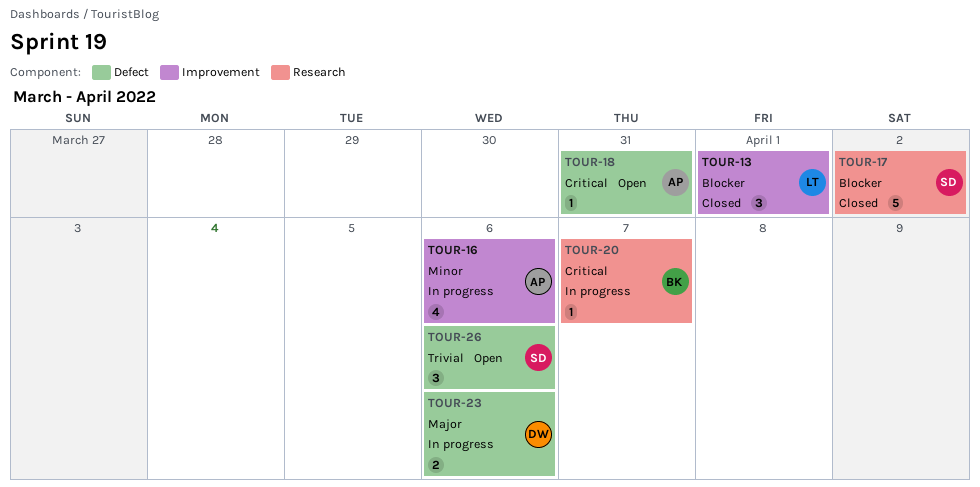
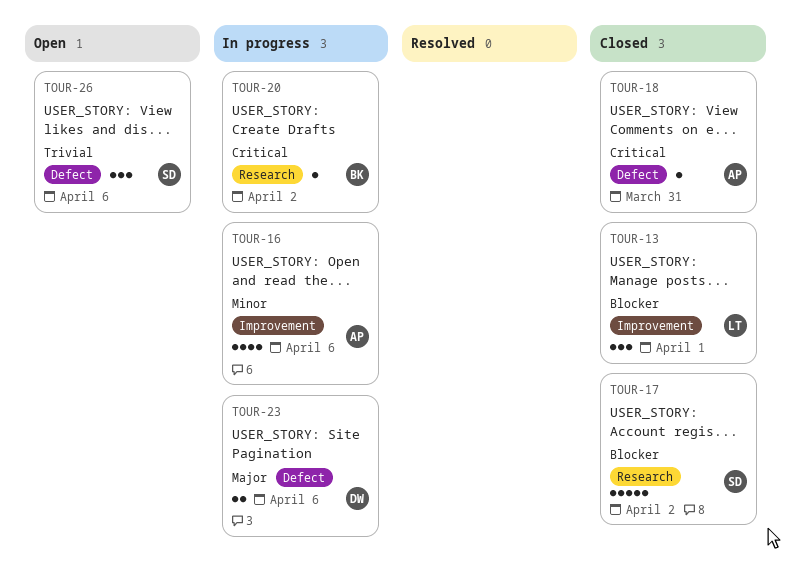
TOUR-18, status: Open -> Closed
TOUR-20, due: Apr 7 -> Apr 2

